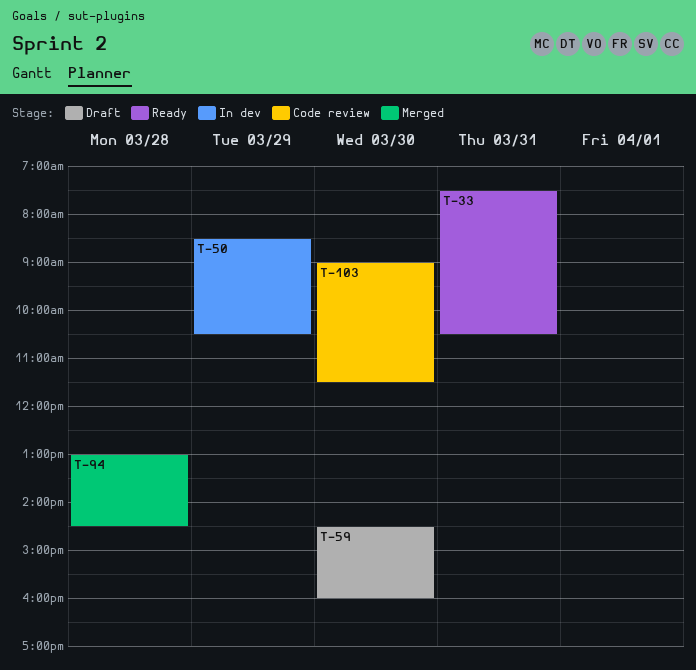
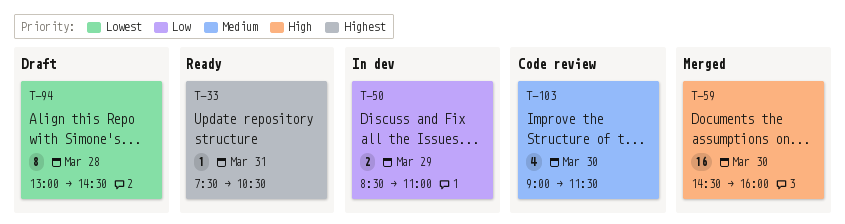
T-50, ends: 10:30 -> 11:00
T-59, status: Draft -> Merged
T-94, status: Merged -> Draft

